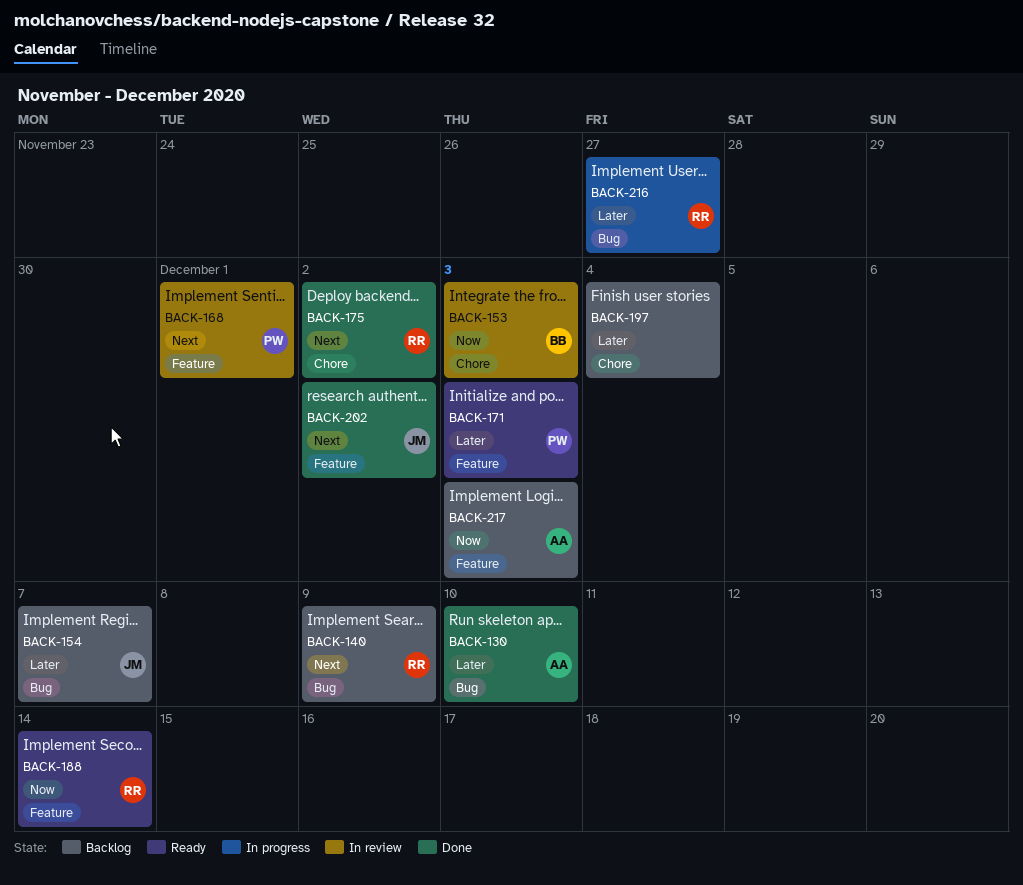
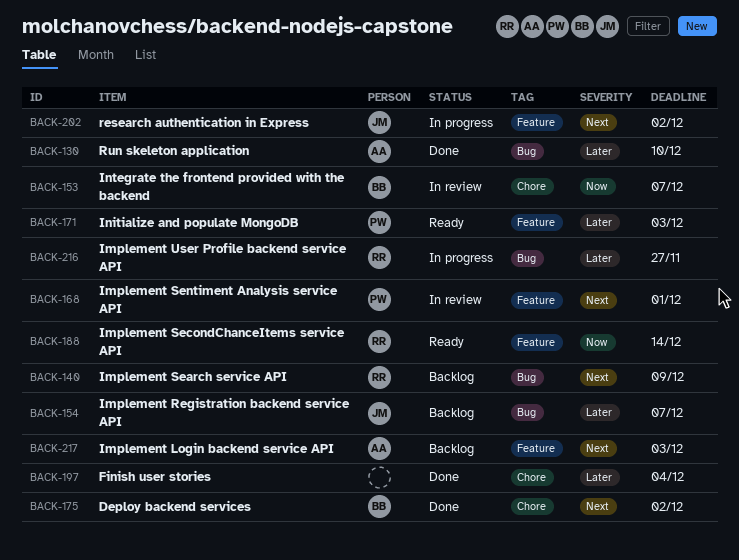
BACK-153, due: Dec 3 -> Dec 7
BACK-175, owner: RR -> BB
BACK-197, status: Backlog -> Done
BACK-202, status: Done -> In progress
BACK-217, priority: Now -> Next

